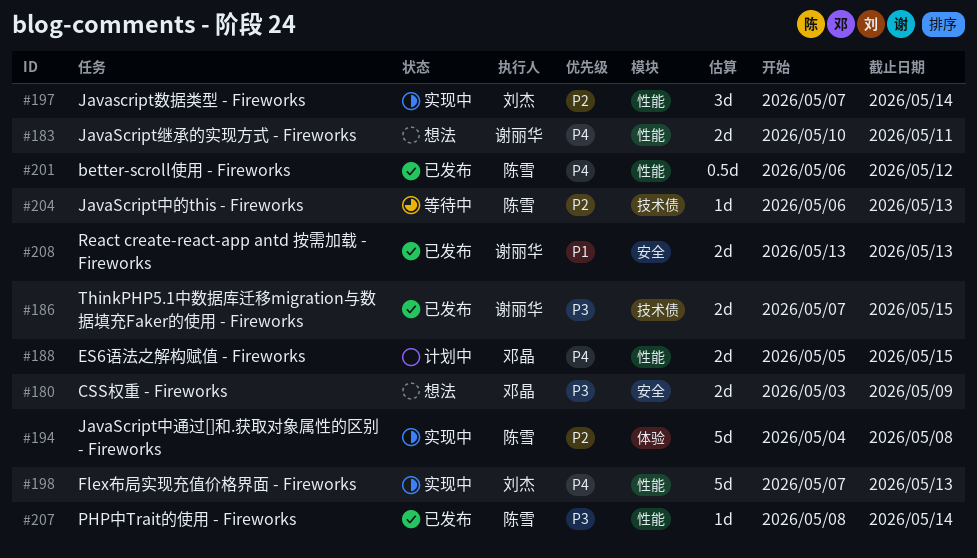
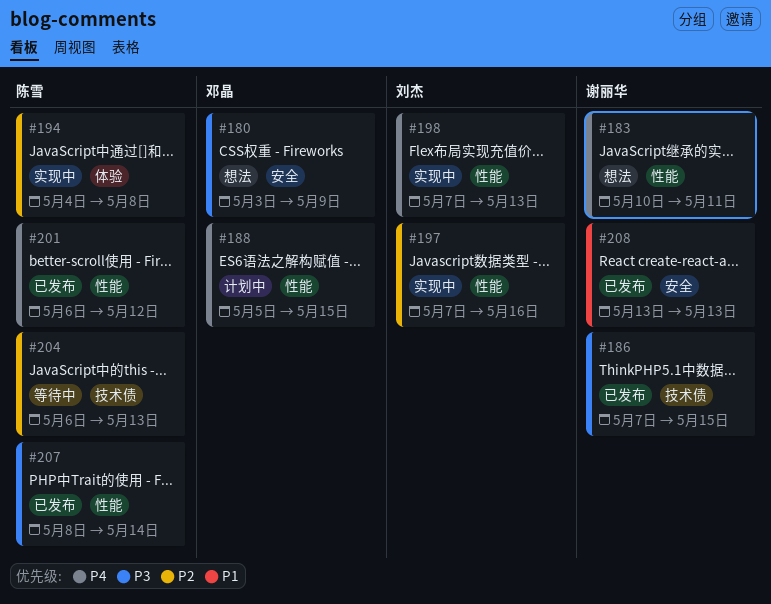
#197, due: May 14 -> May 16

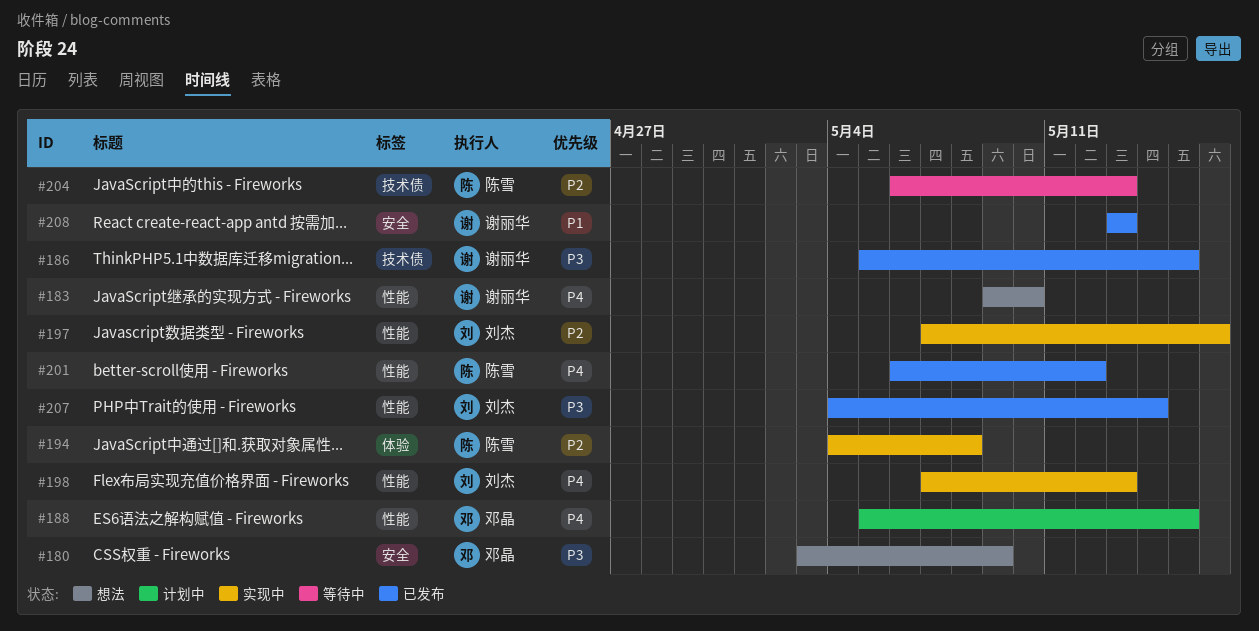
#183, start: May 10 -> May 9
#183, due: May 11 -> May 10
#186, start: May 7 -> May 5
#207, owner: 陈雪 -> 刘杰
#207, start: May 8 -> May 4

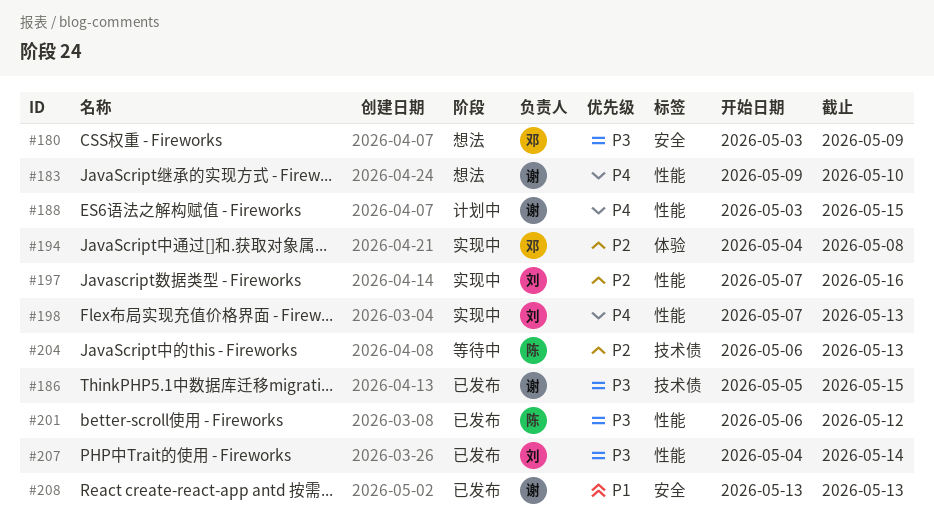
#188, owner: 邓晶 -> 谢丽华
#188, start: May 5 -> May 3
#194, owner: 陈雪 -> 邓晶
#201, priority: P4 -> P3

